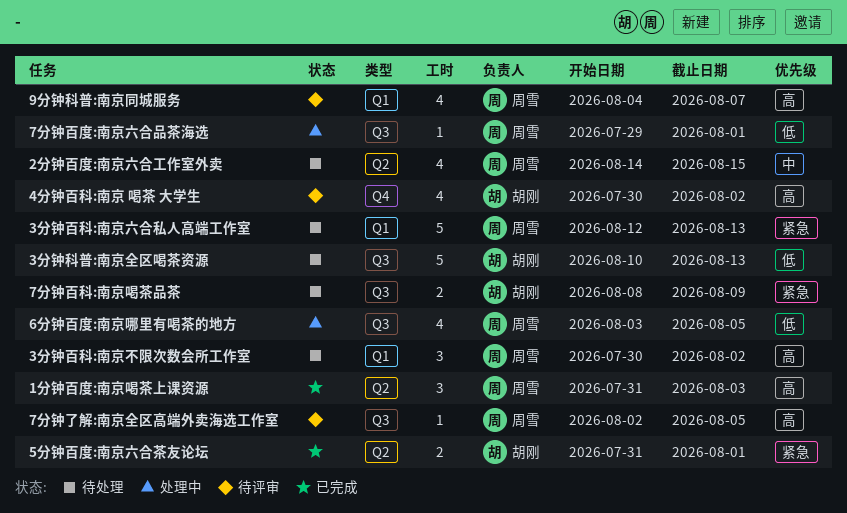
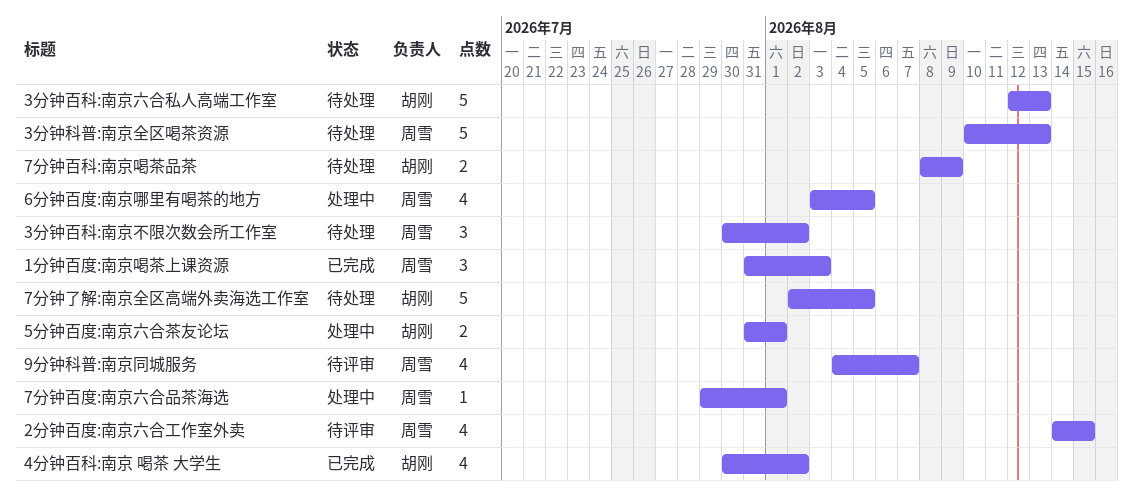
2分钟百度:南京六合工作室外卖, status: 待处理 -> 待评审
3分钟百科:南京六合私人高端工作室, owner: 周雪 -> 胡刚
3分钟科普:南京全区喝茶资源, owner: 胡刚 -> 周雪
4分钟百科:南京 喝茶 大学生, status: 待评审 -> 已完成
5分钟百度:南京六合茶友论坛, status: 已完成 -> 处理中
7分钟了解:南京全区高端外卖海选工作室, status: 待评审 -> 待处理
7分钟了解:南京全区高端外卖海选工作室, owner: 周雪 -> 胡刚
7分钟了解:南京全区高端外卖海选工作室, estimate: 1 -> 5

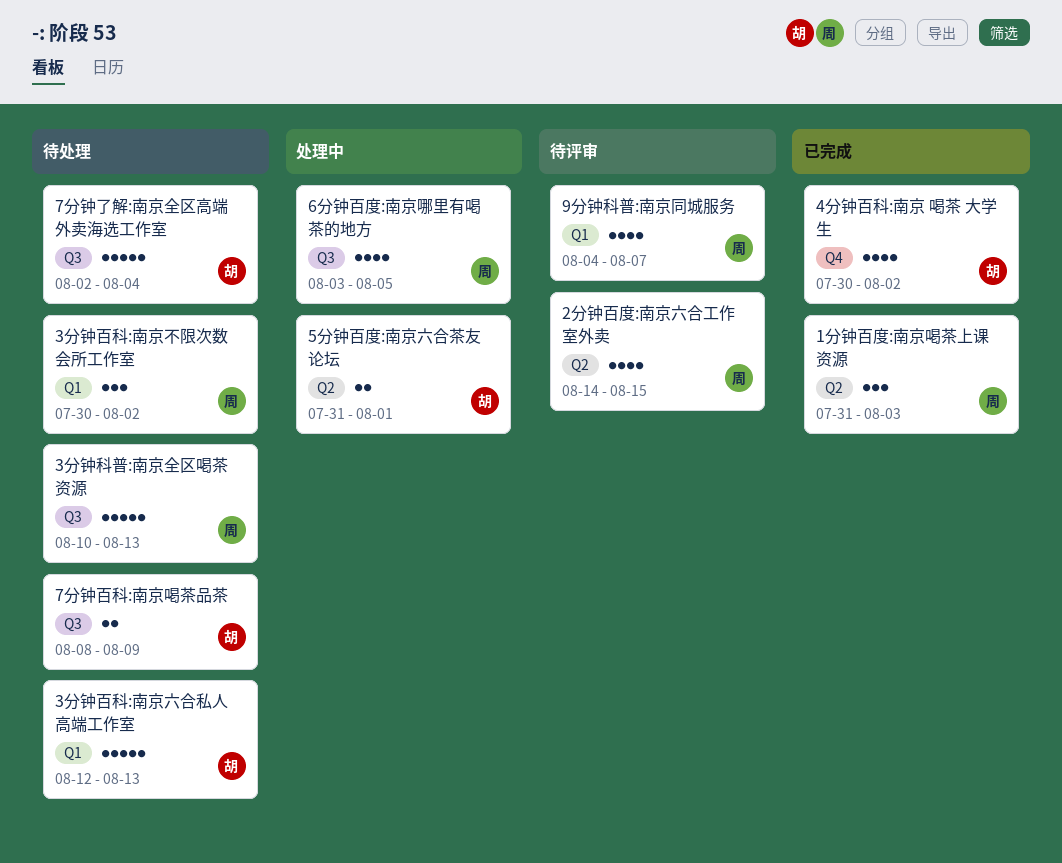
7分钟了解:南京全区高端外卖海选工作室, due: Aug 5 -> Aug 4
7分钟百度:南京六合品茶海选: present -> none

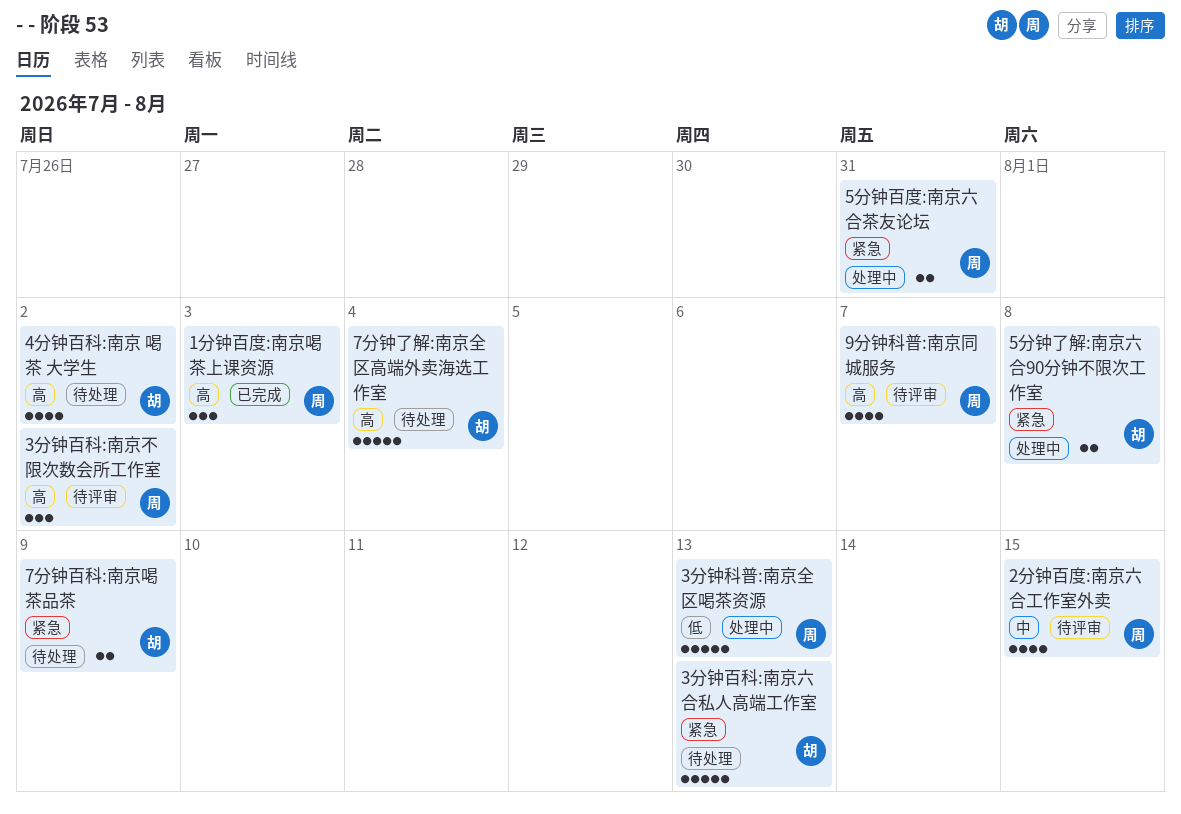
3分钟百科:南京不限次数会所工作室, status: 待处理 -> 待评审
3分钟科普:南京全区喝茶资源, status: 待处理 -> 处理中
4分钟百科:南京 喝茶 大学生, status: 已完成 -> 待处理
5分钟了解:南京六合90分钟不限次工作室: none -> present
5分钟百度:南京六合茶友论坛, owner: 胡 -> 周
5分钟百度:南京六合茶友论坛, due: Aug 1 -> Jul 31
6分钟百度:南京哪里有喝茶的地方: present -> none

